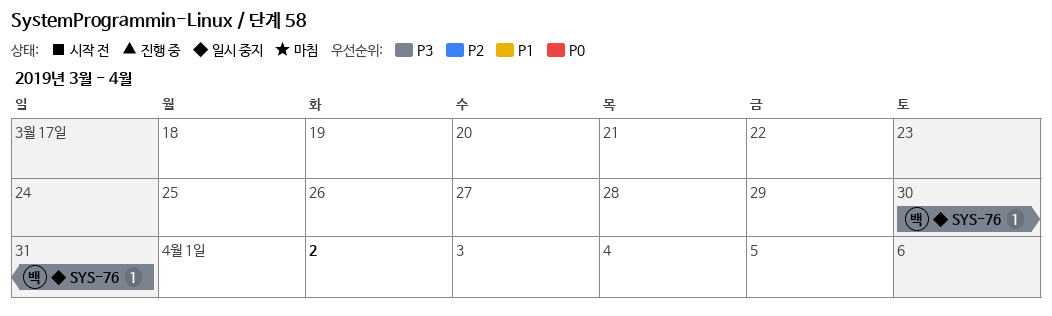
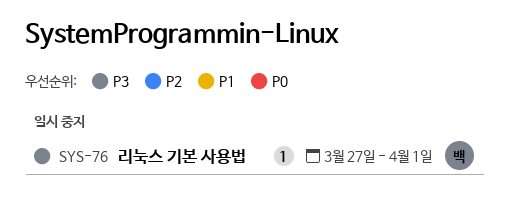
SYS-76, start: Mar 30 -> Mar 27
SYS-76, due: Mar 31 -> Apr 1

